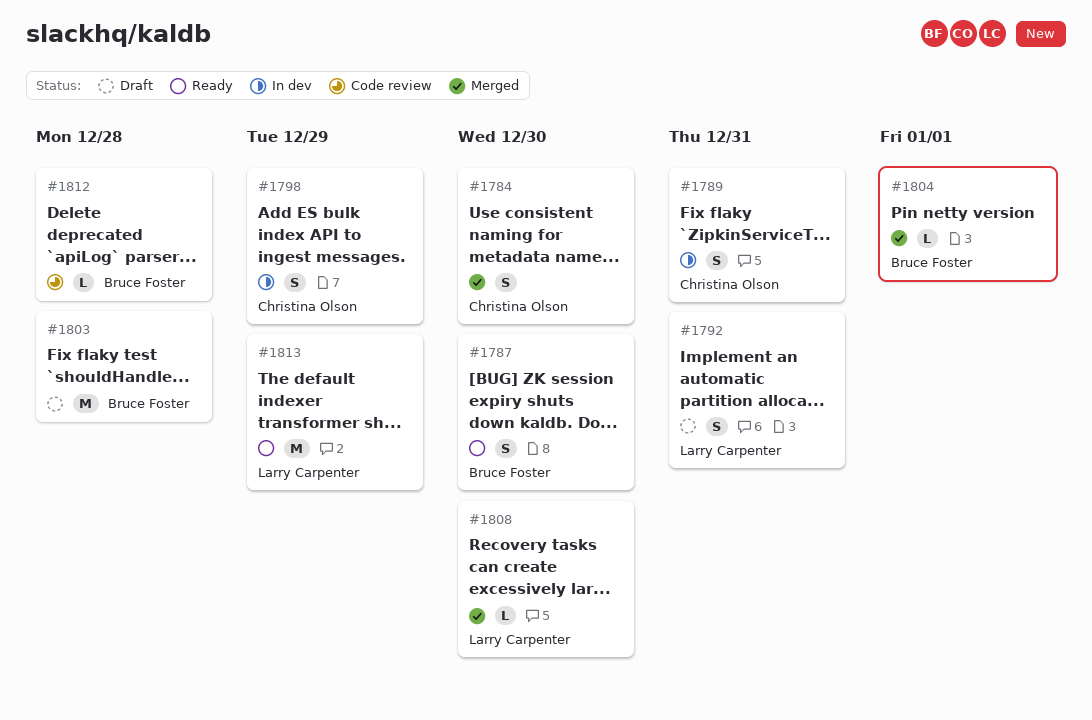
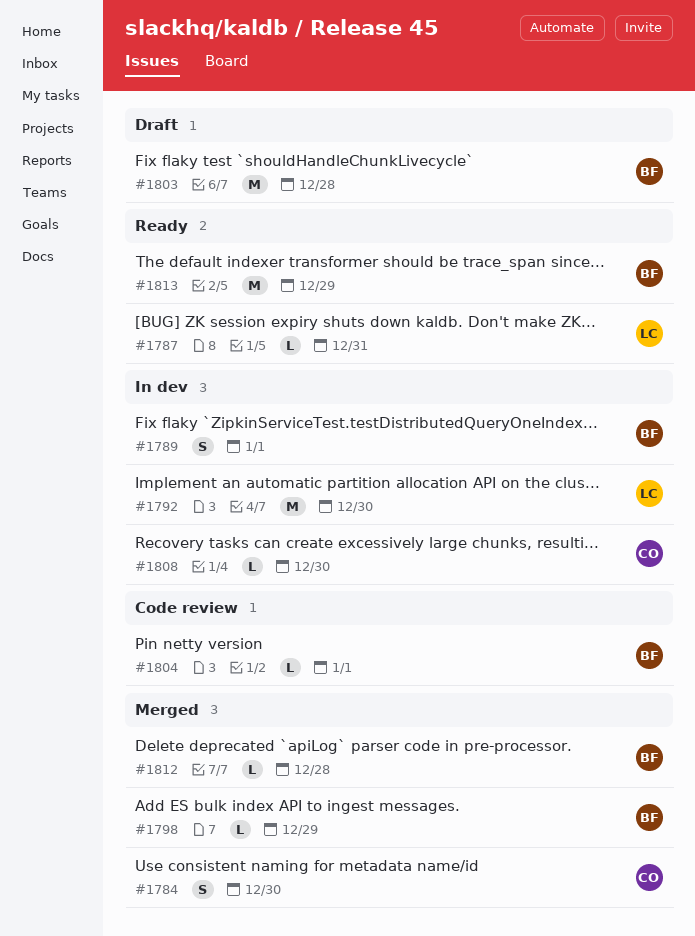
#1787, owner: Bruce Foster -> Larry Carpenter
#1787, estimate: S -> L
#1787, due: Dec 30 -> Dec 31
#1789, owner: Christina Olson -> Bruce Foster
#1789, due: Dec 31 -> Jan 1
#1792, status: Draft -> In dev
#1792, estimate: S -> M
#1792, due: Dec 31 -> Dec 30
#1798, status: In dev -> Merged
#1798, owner: Christina Olson -> Bruce Foster
#1798, estimate: S -> L
#1804, status: Merged -> Code review
#1808, status: Merged -> In dev
#1808, owner: Larry Carpenter -> Christina Olson
#1812, status: Code review -> Merged
#1813, owner: Larry Carpenter -> Bruce Foster

